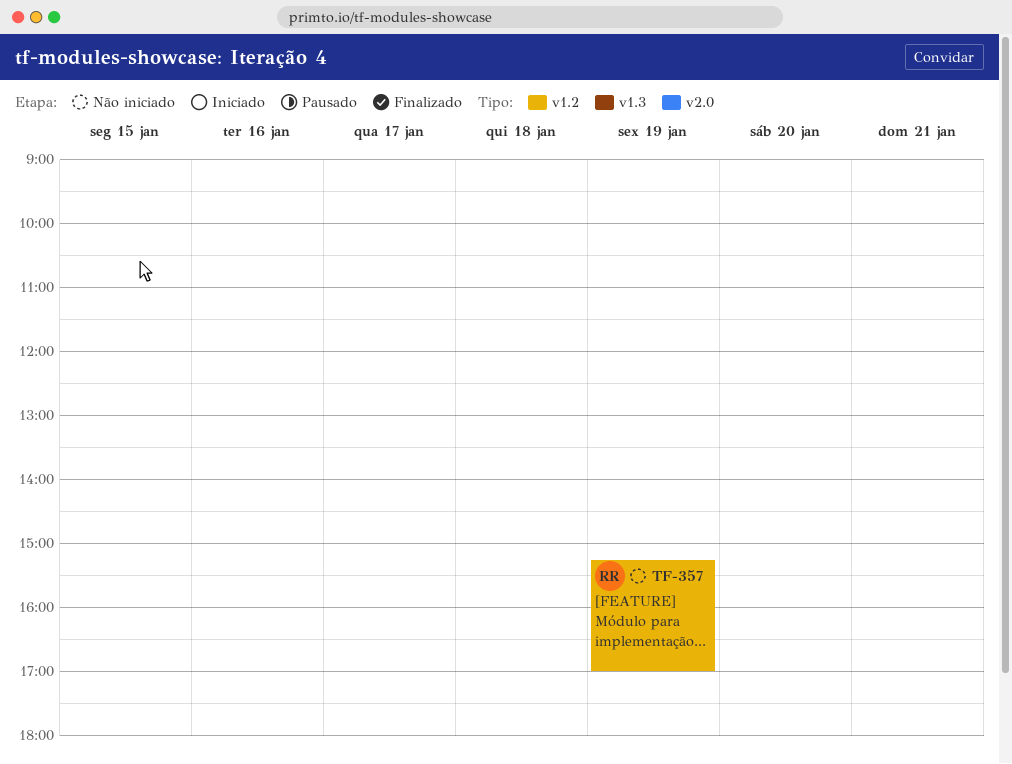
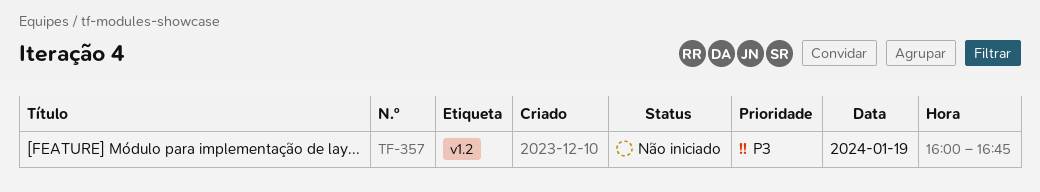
TF-357, begins: 15:15 -> 16:00
TF-357, ends: 17:00 -> 16:45

